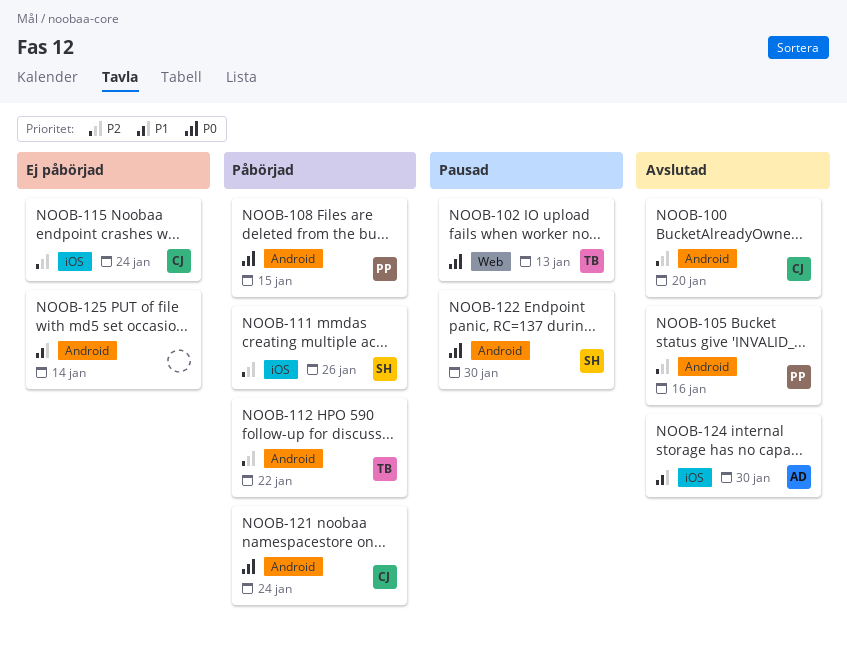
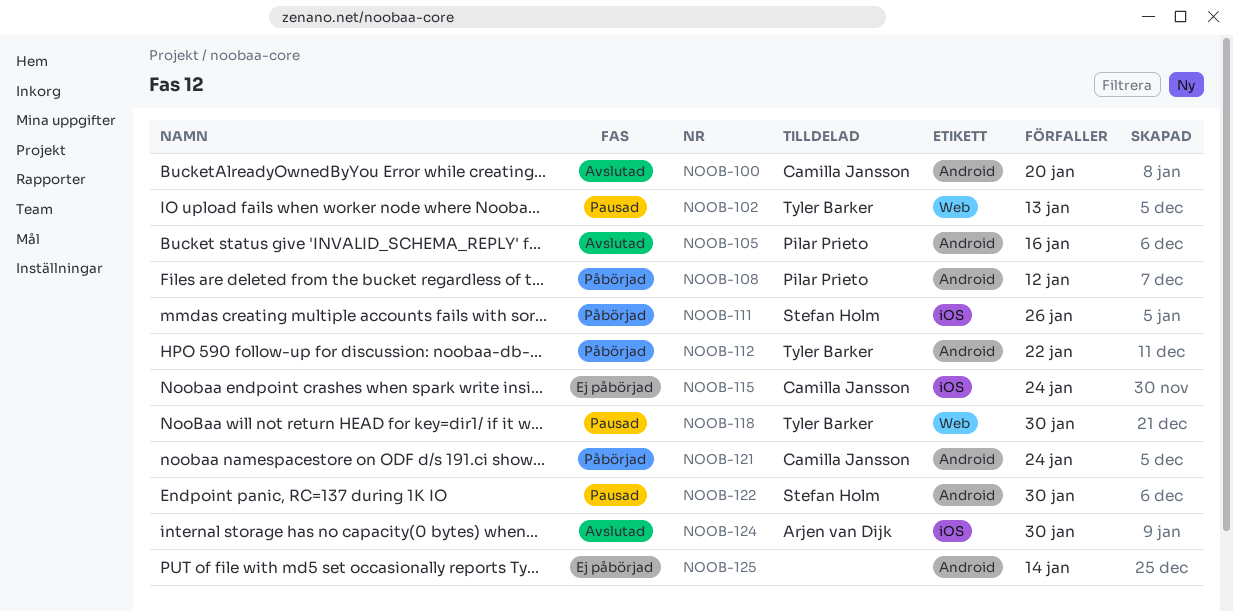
NOOB-108, due: Jan 15 -> Jan 12
NOOB-118: none -> present

